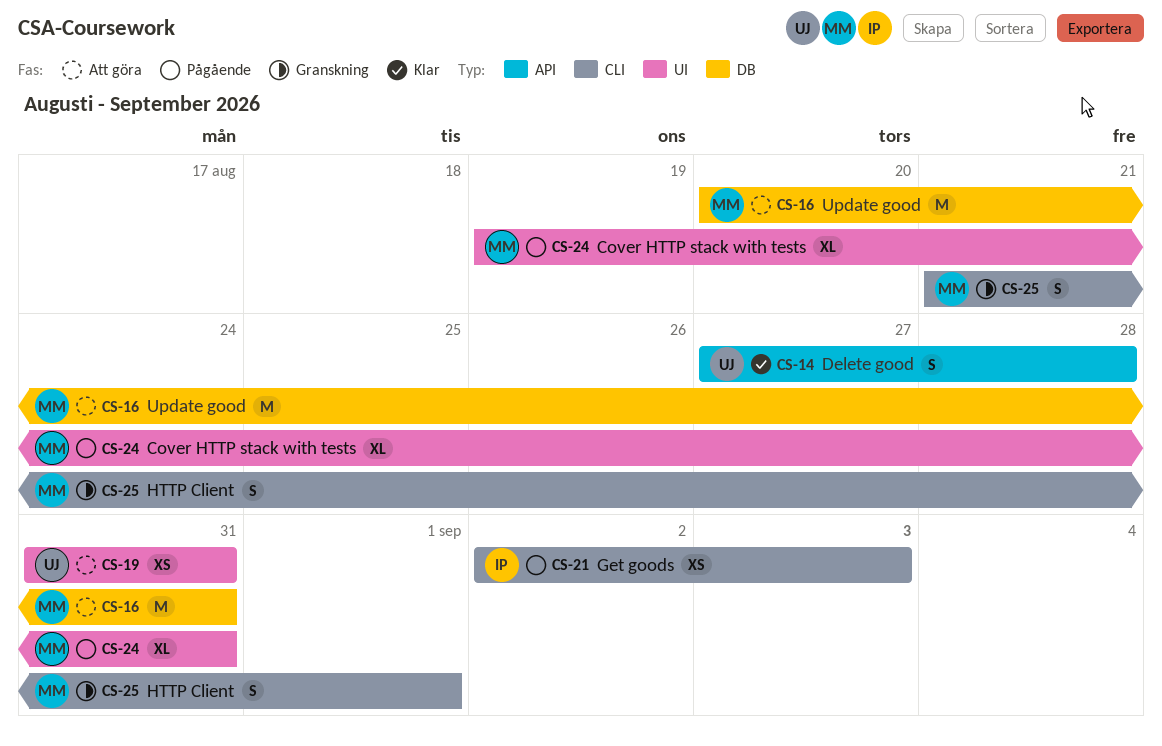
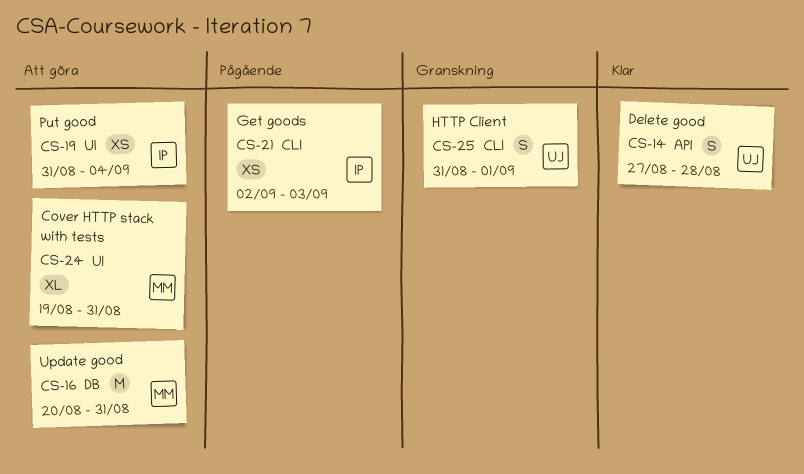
CS-19, owner: UJ -> IP
CS-19, due: Aug 31 -> Sep 4
CS-24, status: Pågående -> Att göra
CS-25, owner: MM -> UJ
CS-25, start: Aug 21 -> Aug 31

